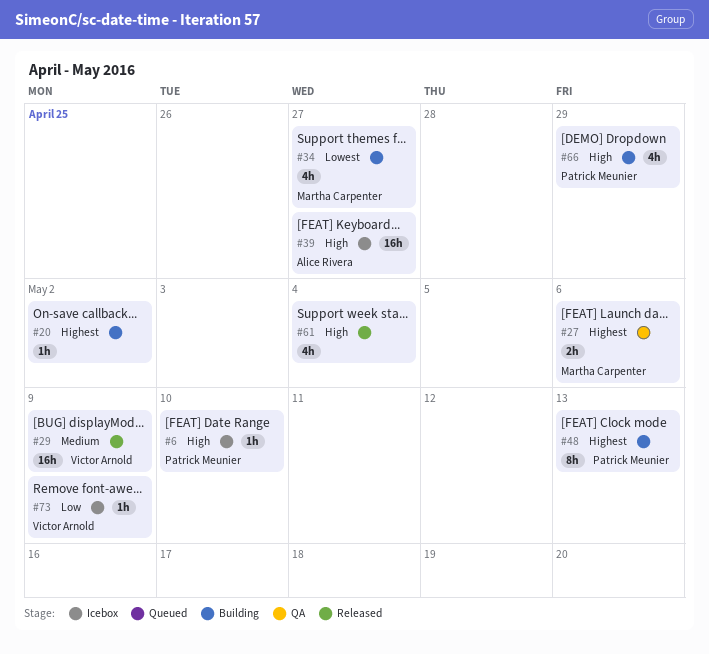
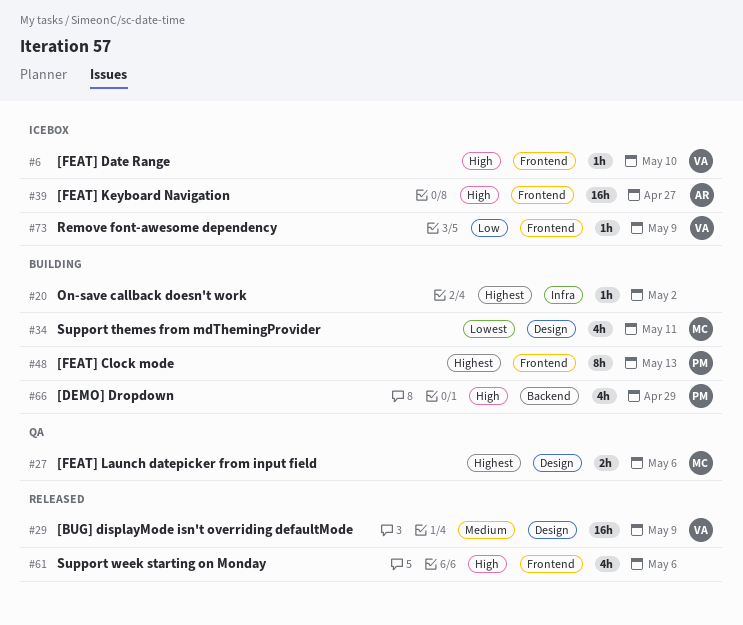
#6, owner: Patrick Meunier -> Victor Arnold
#34, due: Apr 27 -> May 11
#61, due: May 4 -> May 6

